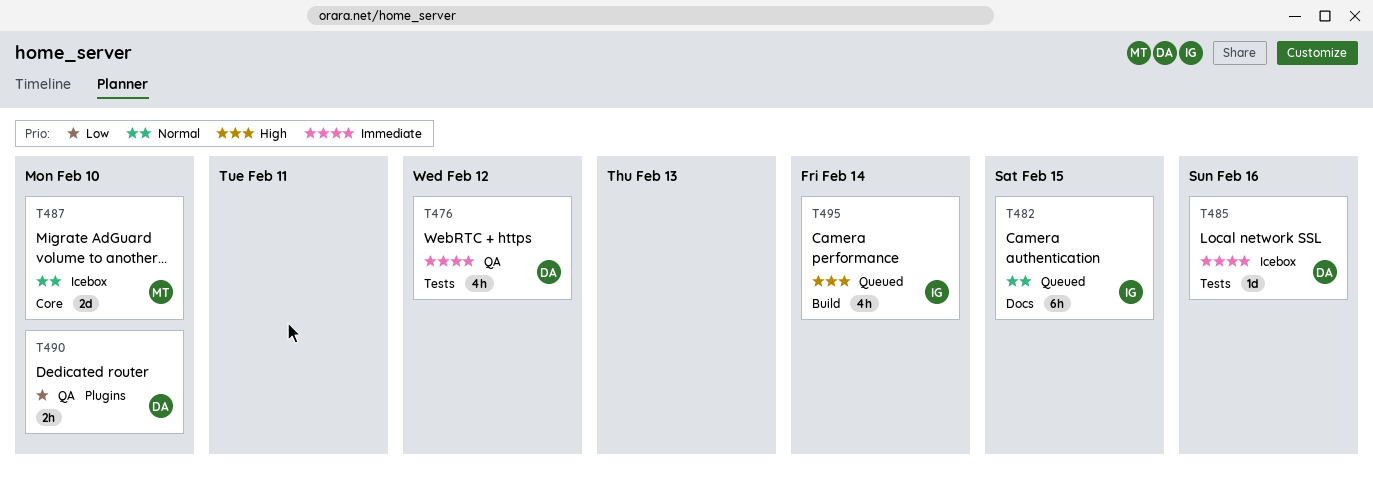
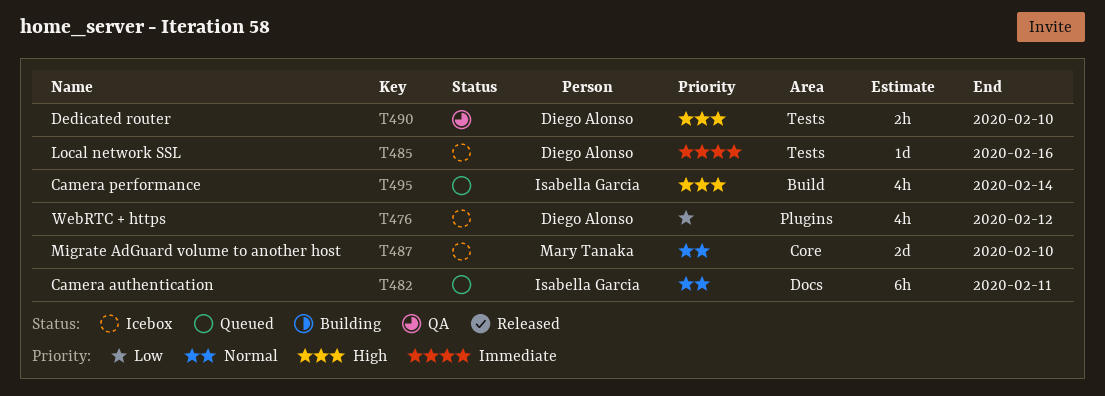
T476, status: QA -> Icebox
T476, priority: Immediate -> Low
T476, label: Tests -> Plugins
T482, due: Feb 15 -> Feb 11
T490, priority: Low -> High
T490, label: Plugins -> Tests

